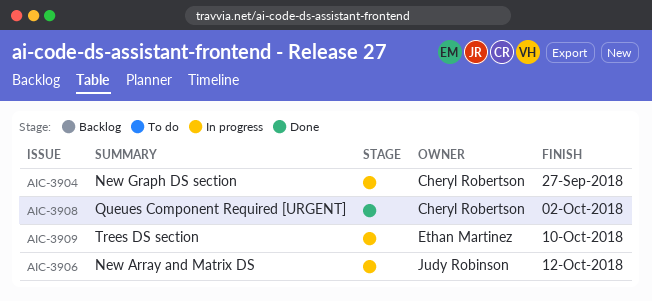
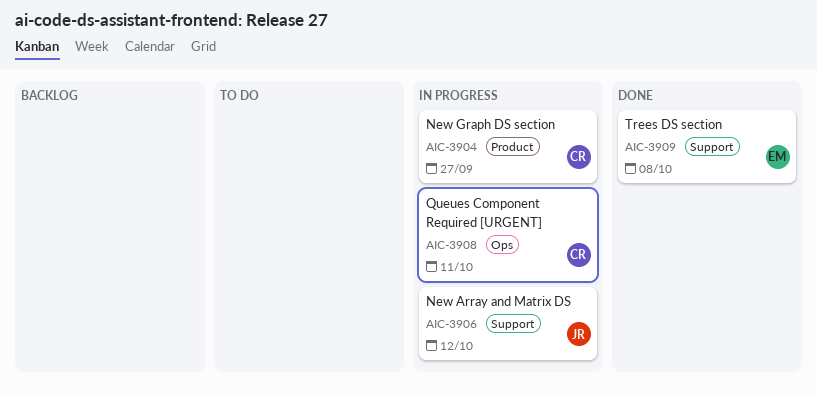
AIC-3908, status: Done -> In progress
AIC-3908, due: Oct 2 -> Oct 11
AIC-3909, status: In progress -> Done
AIC-3909, due: Oct 10 -> Oct 8

